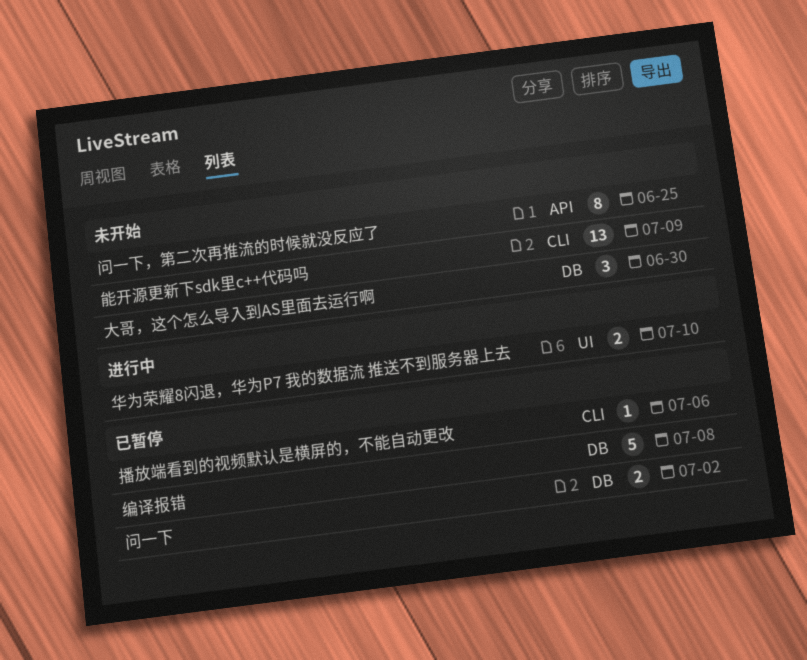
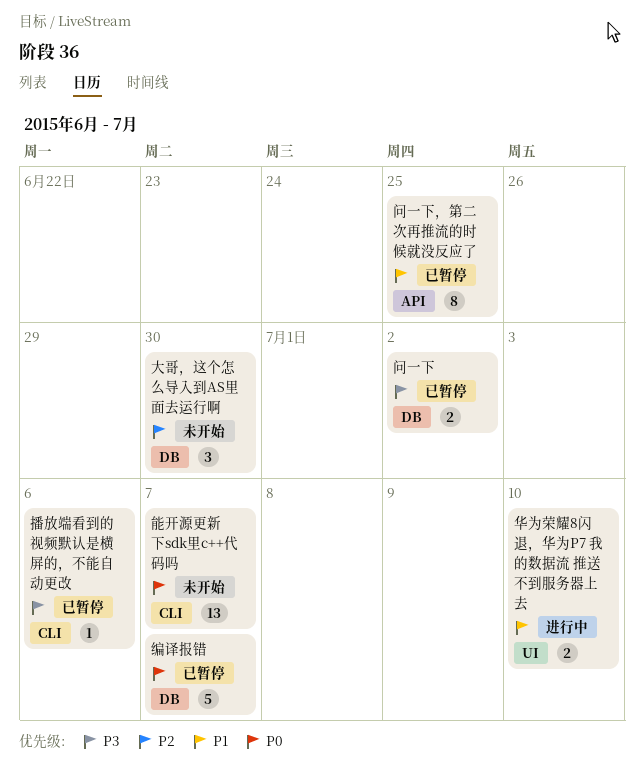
编译报错, due: Jul 8 -> Jul 7
能开源更新下sdk里c++代码吗, due: Jul 9 -> Jul 7
问一下，第二次再推流的时候就没反应了, status: 未开始 -> 已暂停

